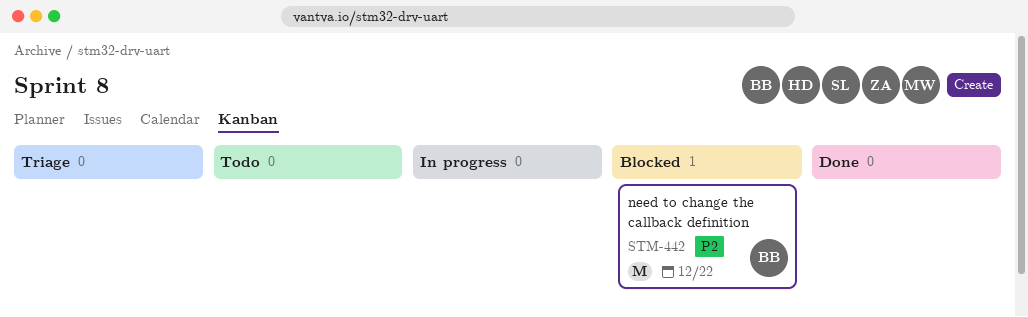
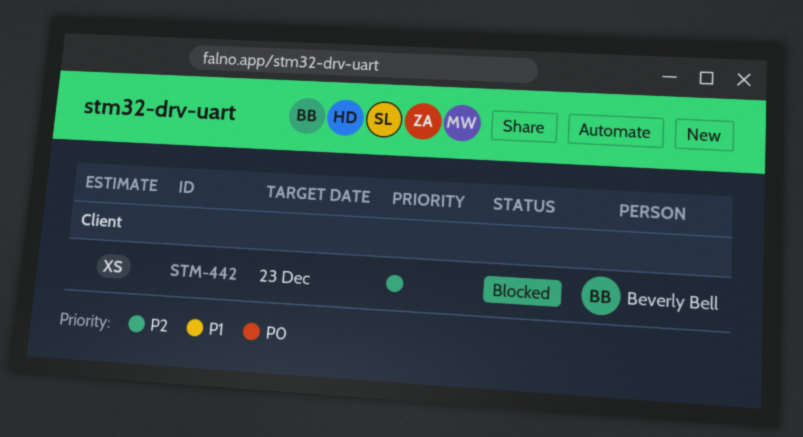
STM-442, estimate: M -> XS
STM-442, due: Dec 22 -> Dec 23

